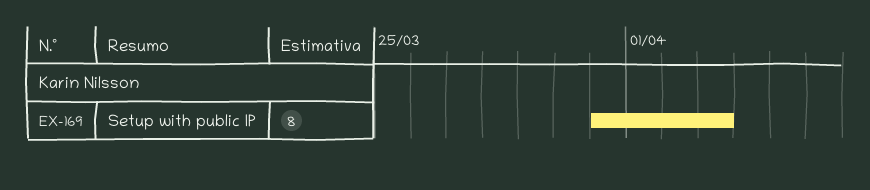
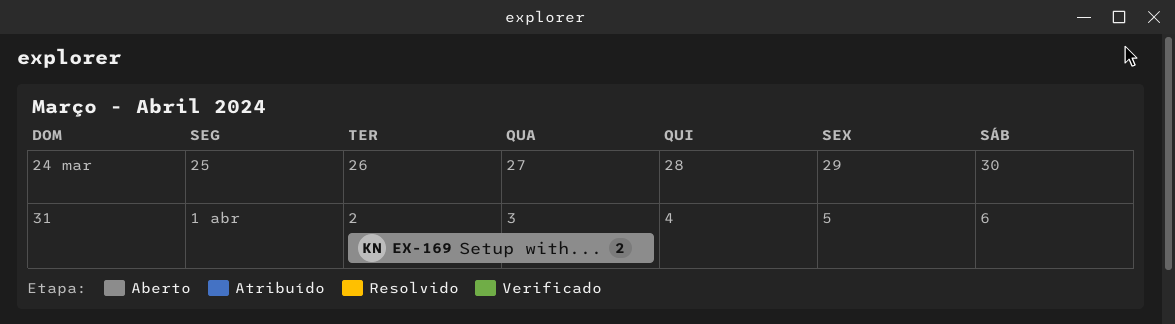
EX-169, estimate: 8 -> 2
EX-169, start: Mar 31 -> Apr 2

